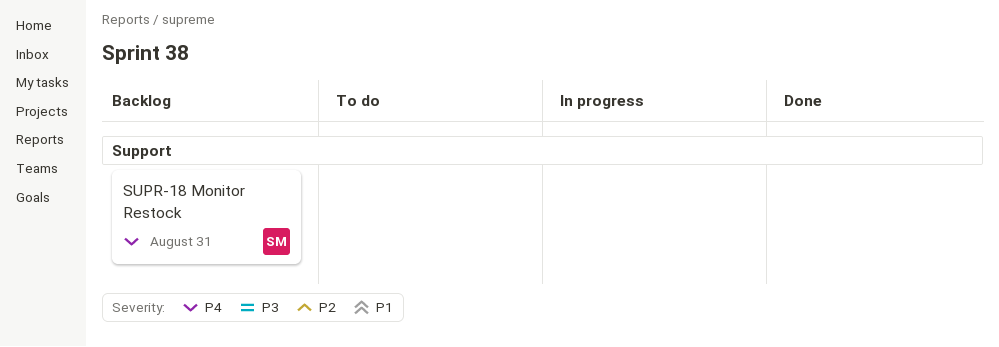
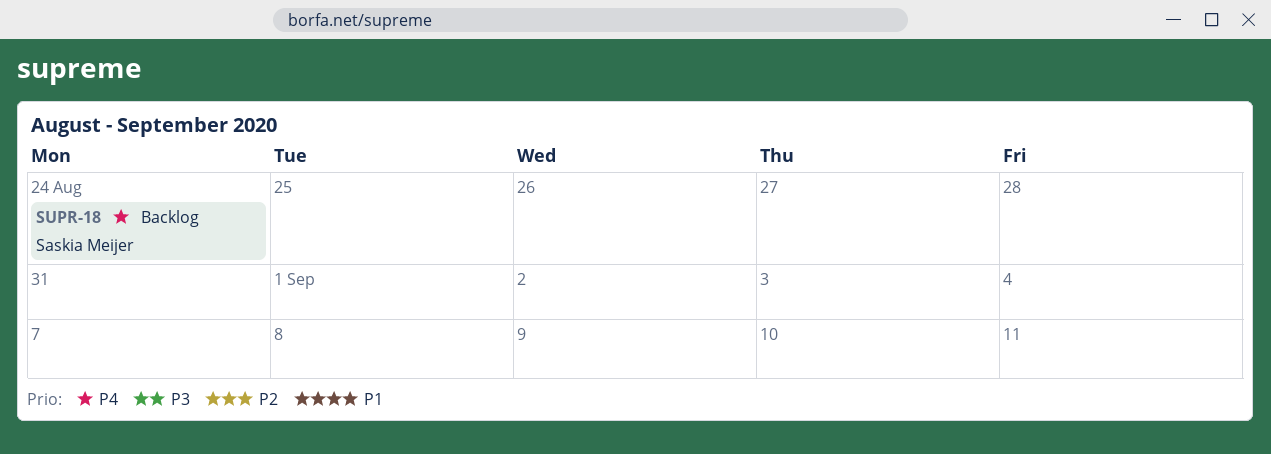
SUPR-18, due: Aug 31 -> Aug 24

